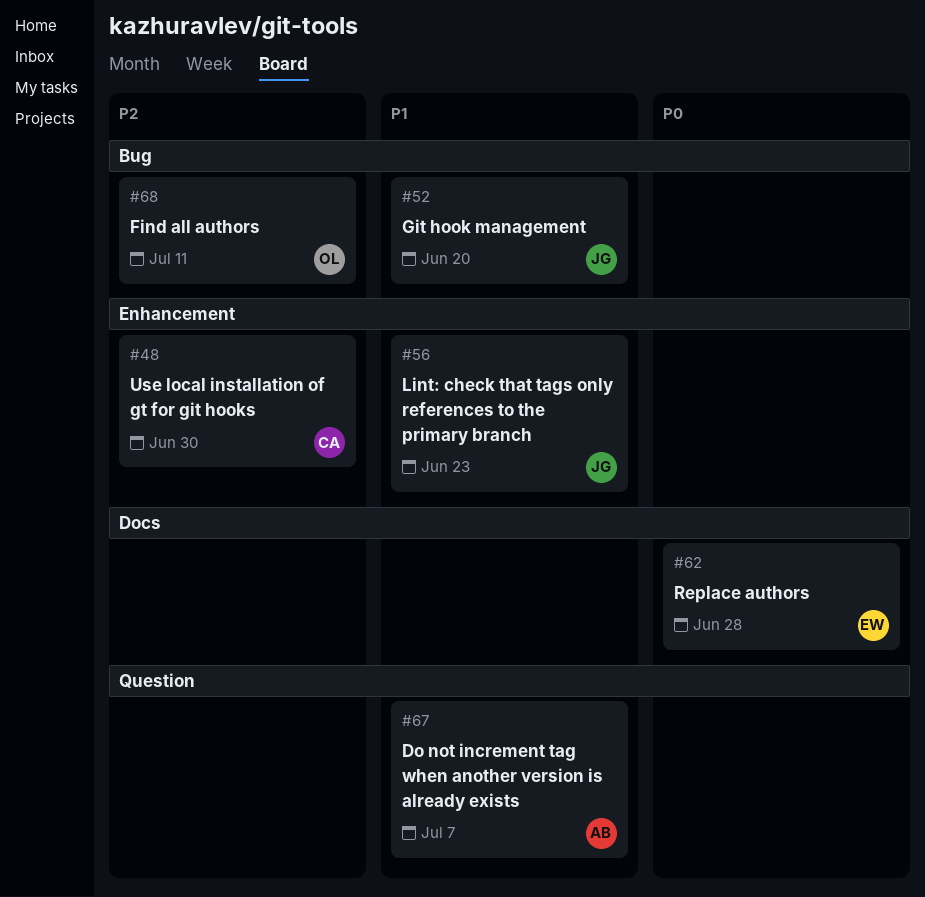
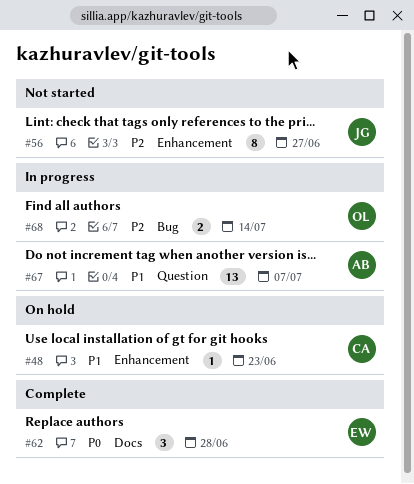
#48, priority: P2 -> P1
#48, due: Jun 30 -> Jun 23
#52: present -> none
#56, priority: P1 -> P2
#56, due: Jun 23 -> Jun 27
#68, due: Jul 11 -> Jul 14

